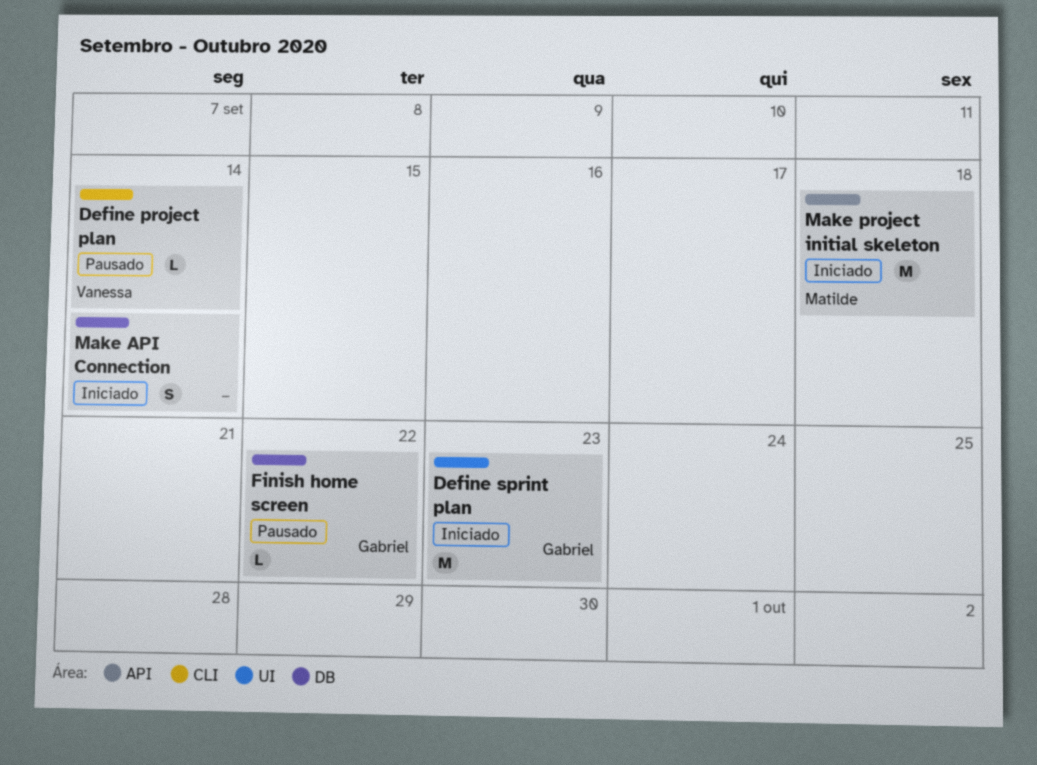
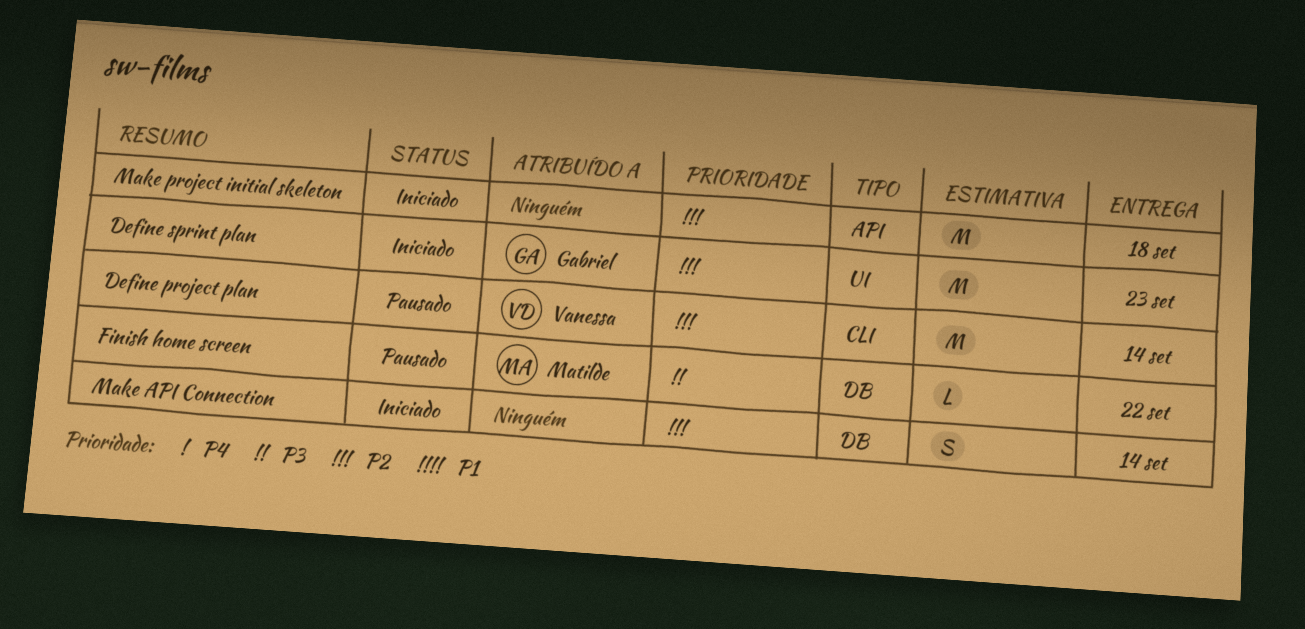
Define project plan, estimate: L -> M
Finish home screen, owner: Gabriel -> Matilde
Make project initial skeleton, owner: Matilde -> none

